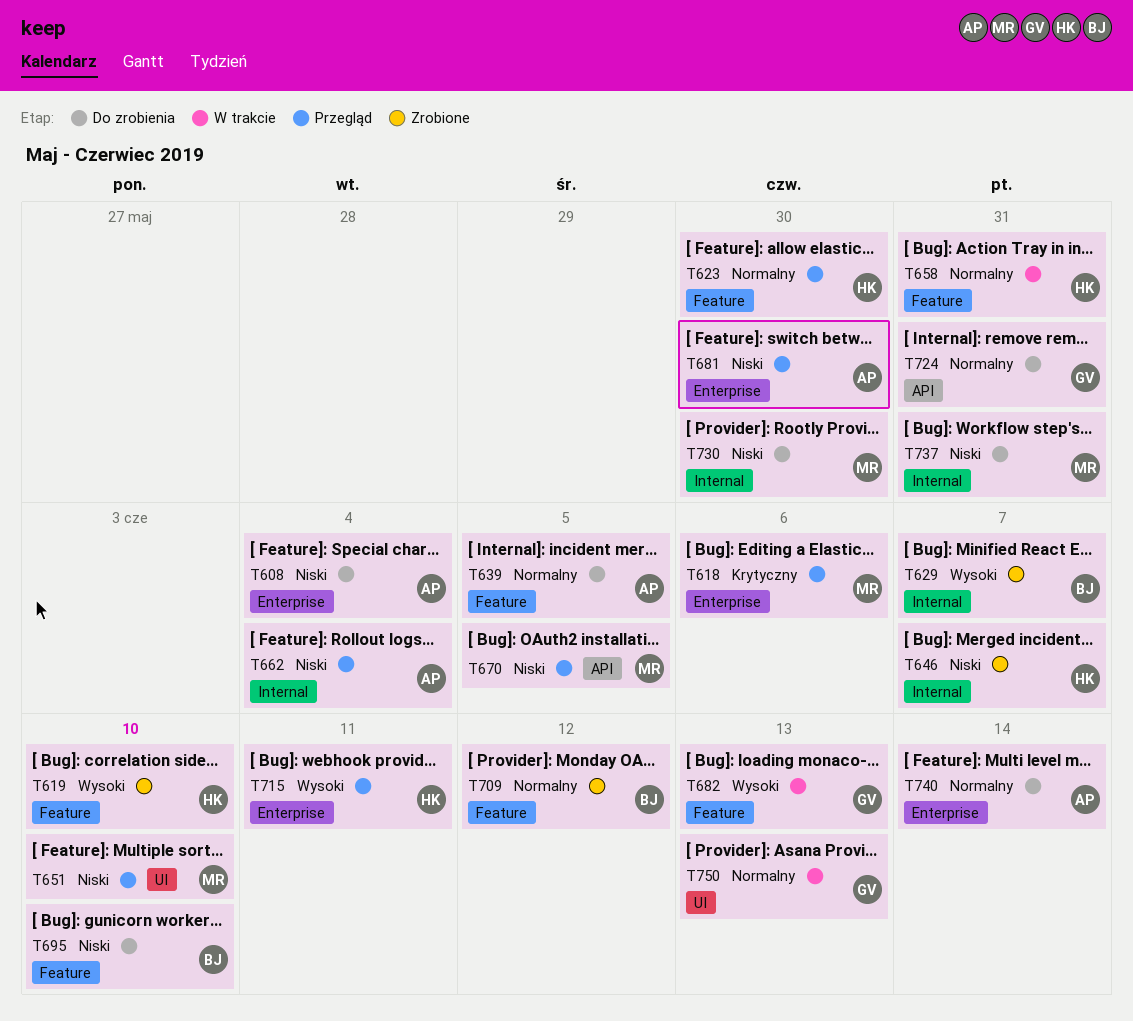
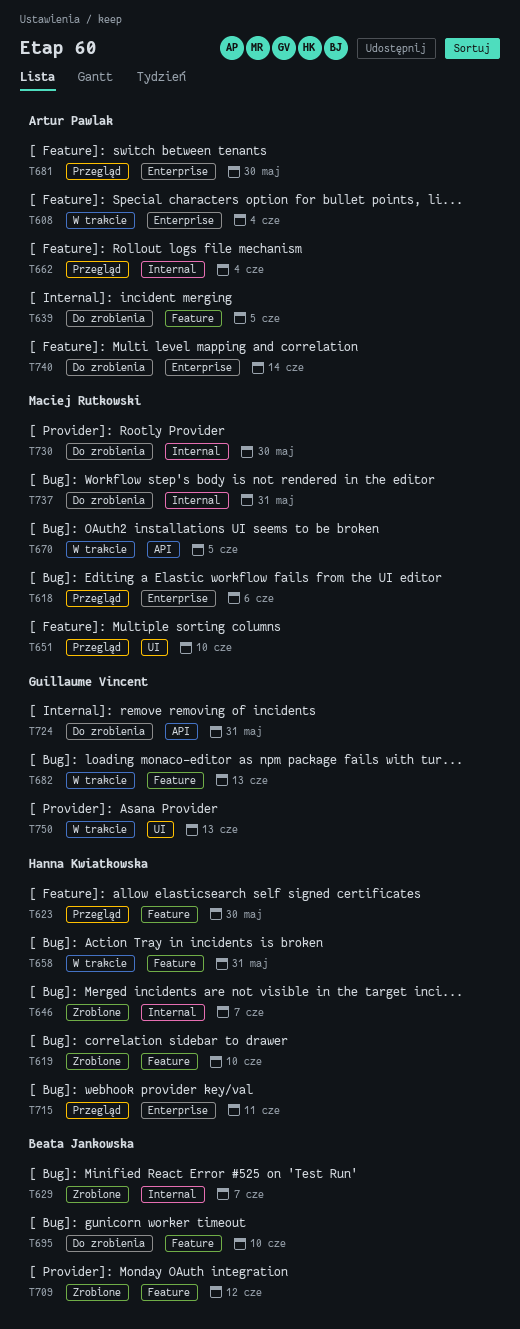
T608, status: Do zrobienia -> W trakcie
T670, status: Przegląd -> W trakcie

